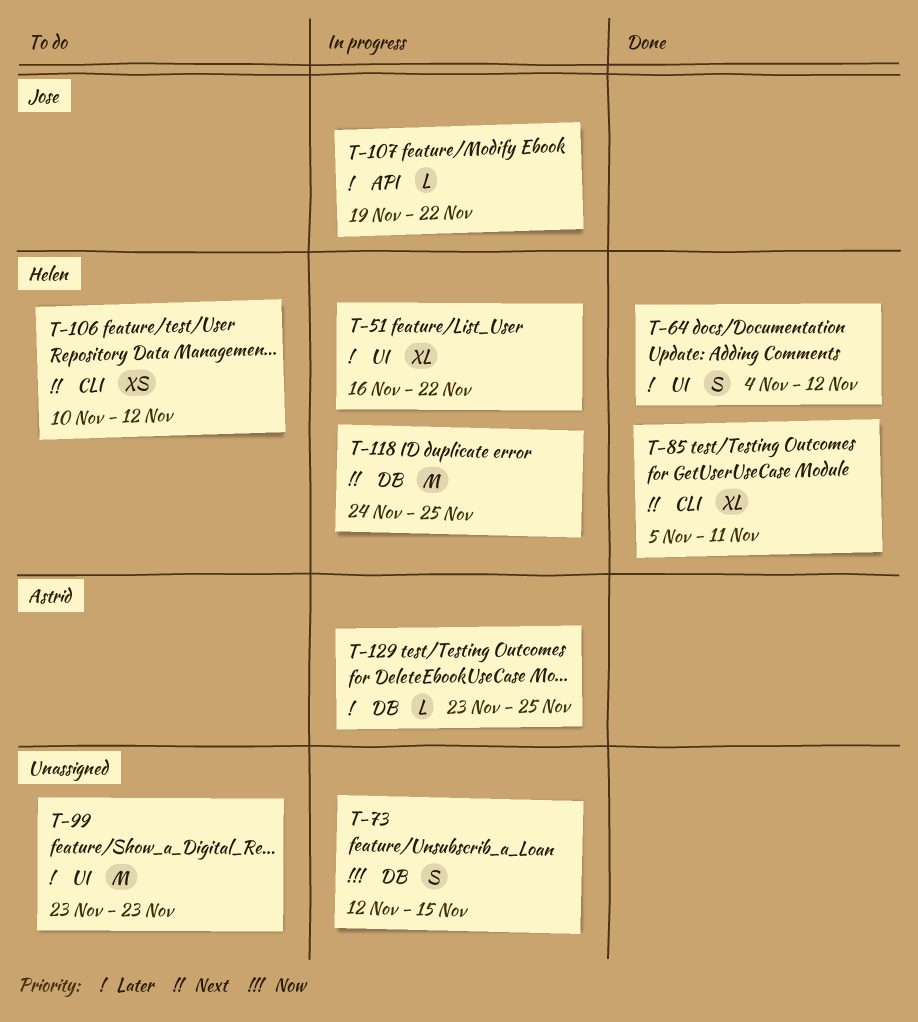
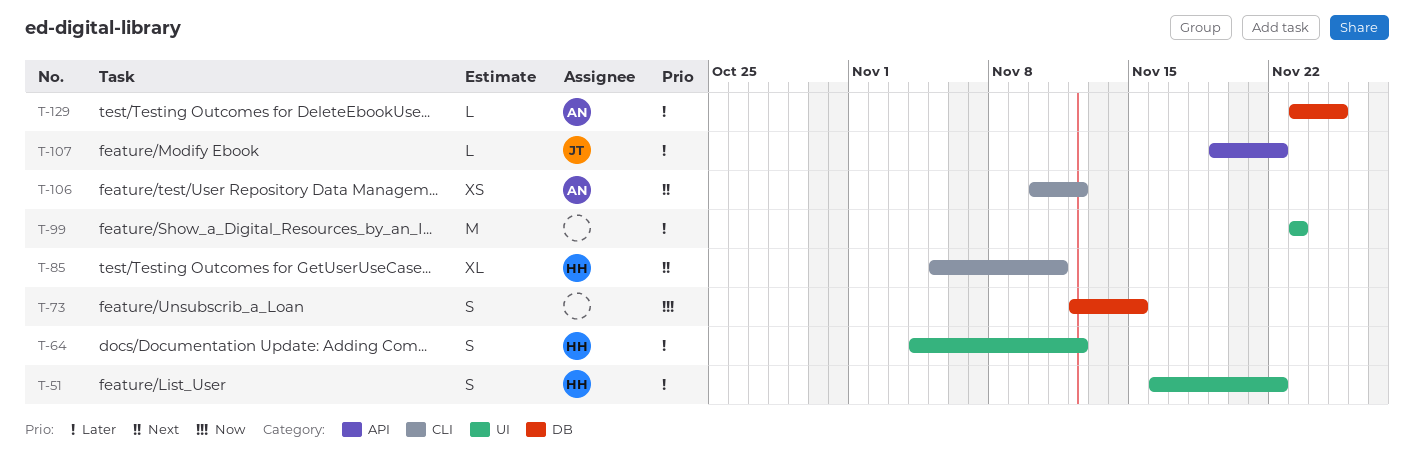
T-51, estimate: XL -> S
T-106, owner: Helen -> Astrid
T-118: present -> none

